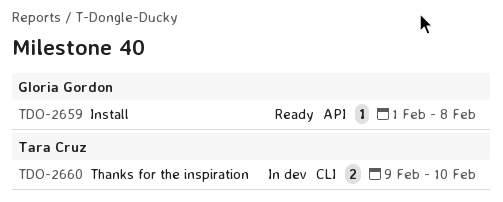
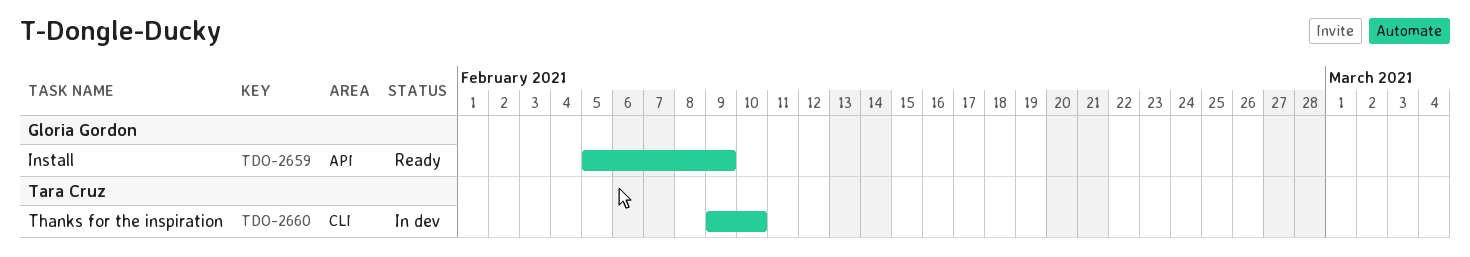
TDO-2659, start: Feb 1 -> Feb 5
TDO-2659, due: Feb 8 -> Feb 9

